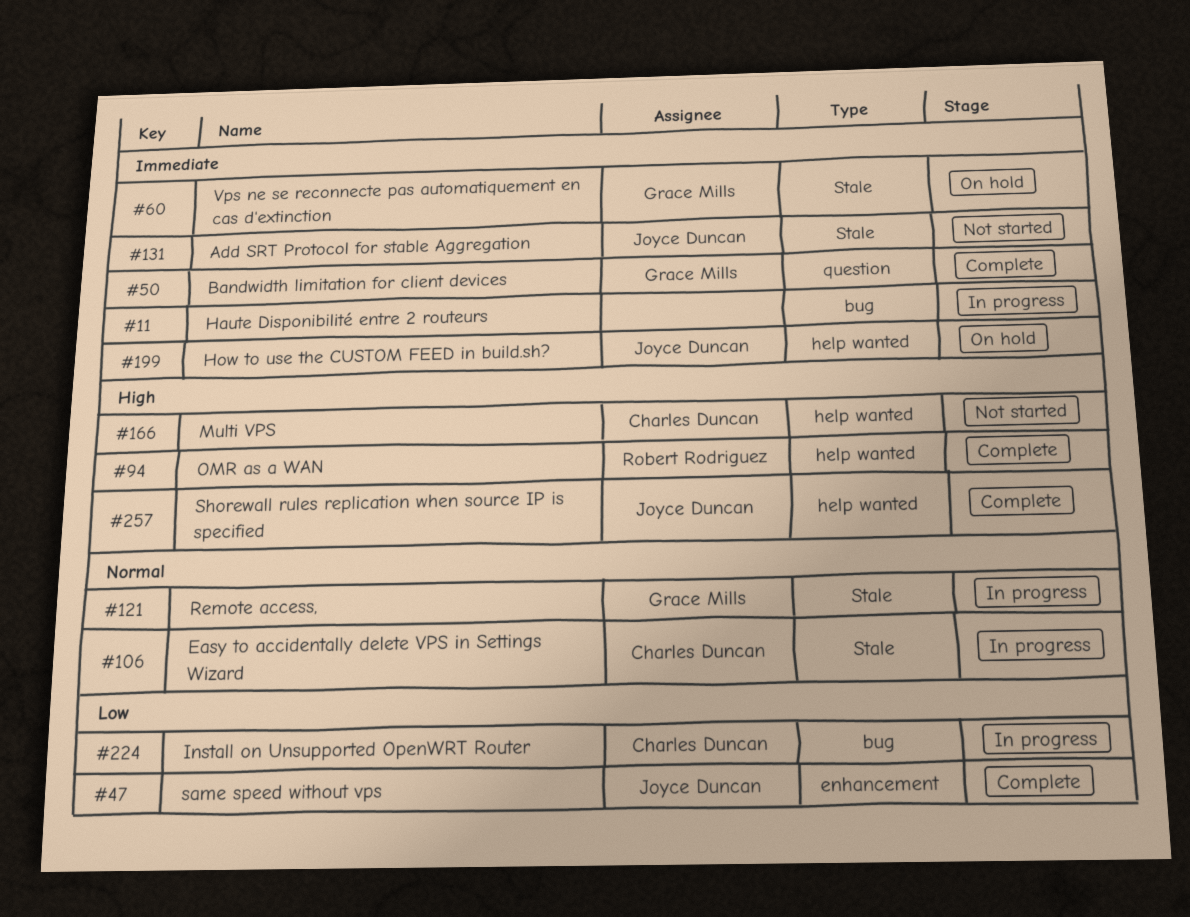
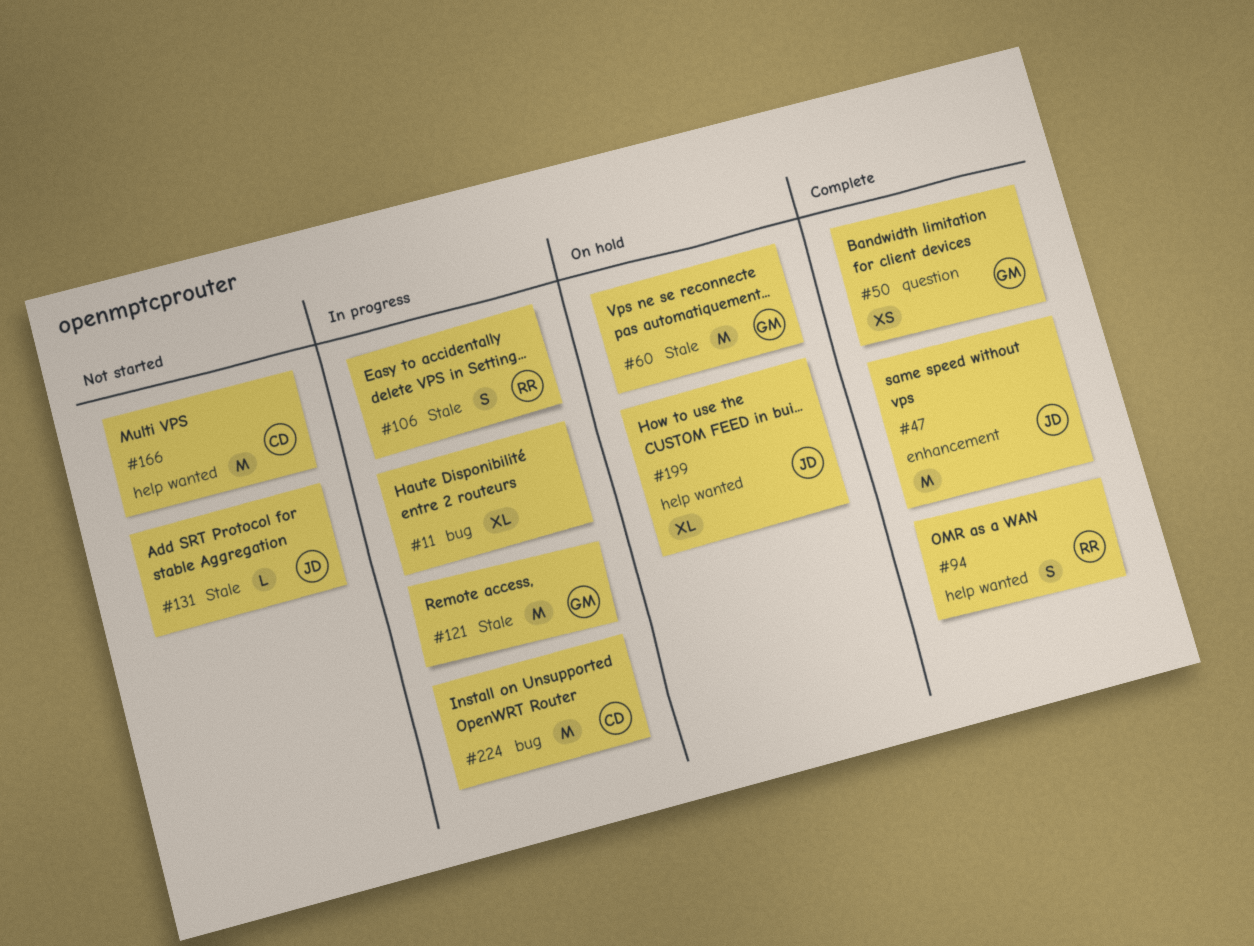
#106, owner: Charles Duncan -> Robert Rodriguez
#257: present -> none

